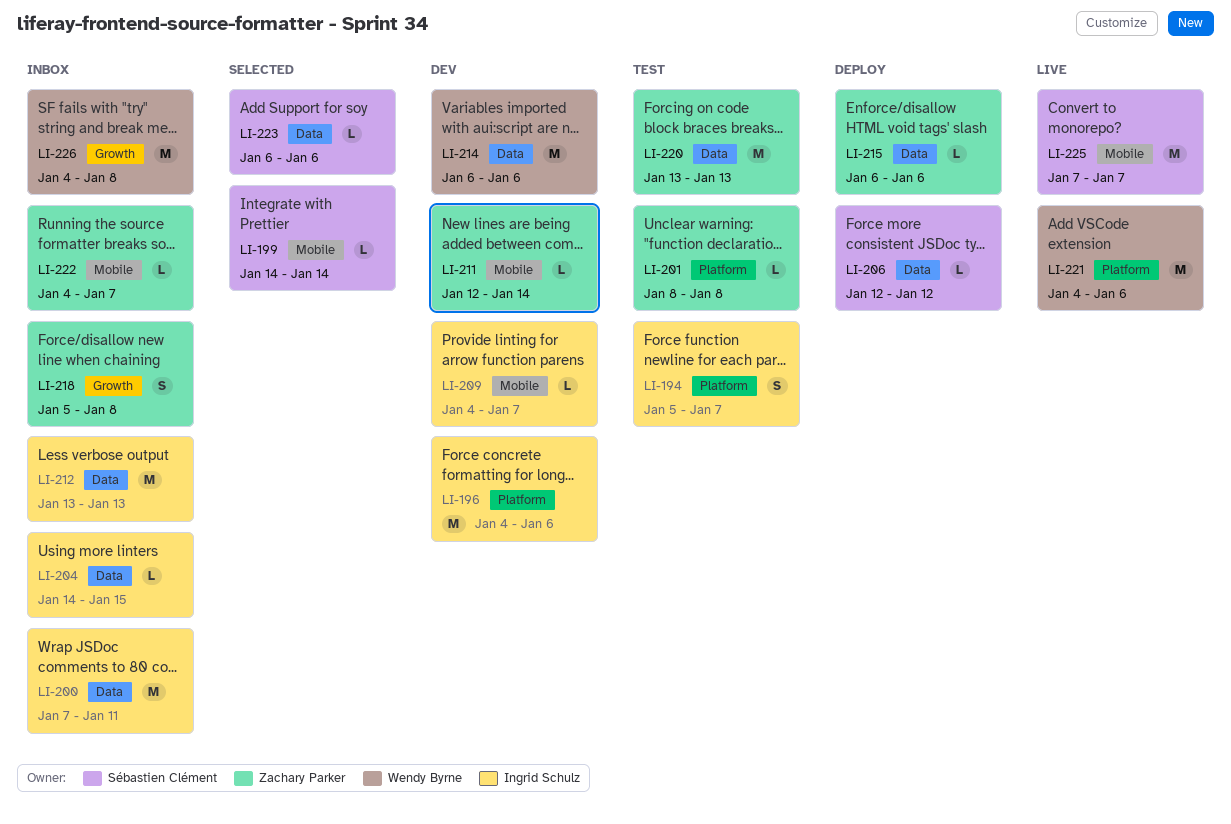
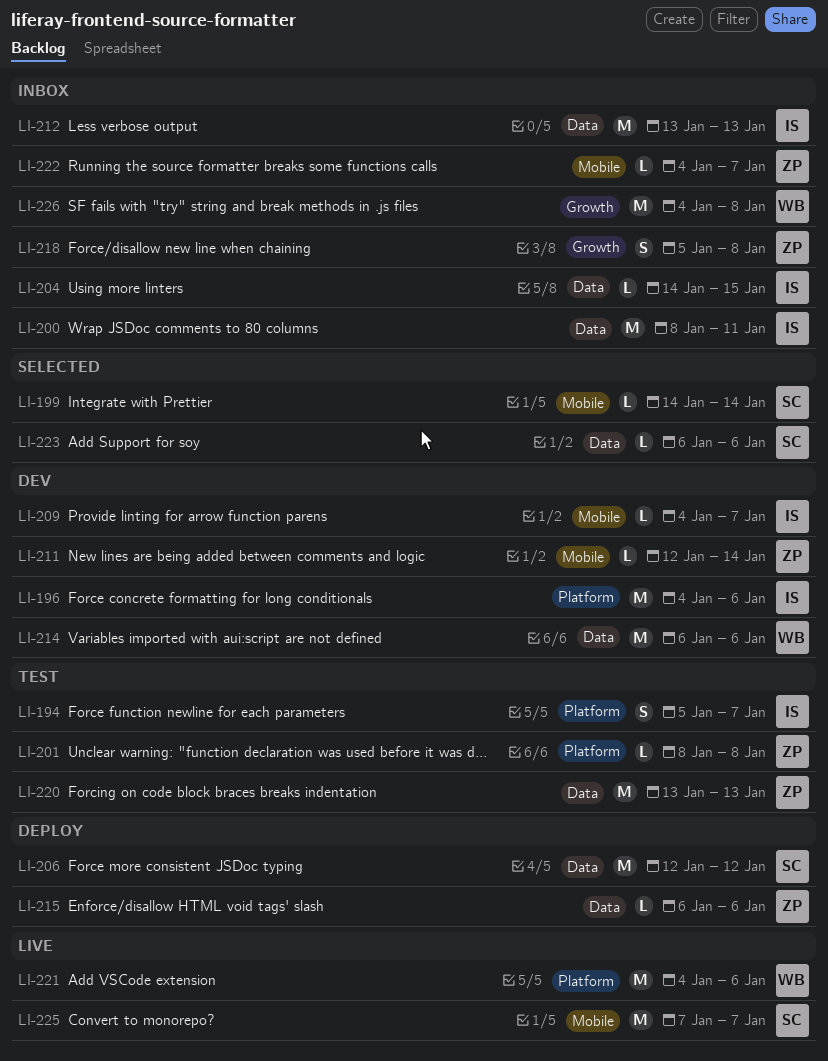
LI-200, start: Jan 7 -> Jan 8
LI-206, estimate: L -> M

